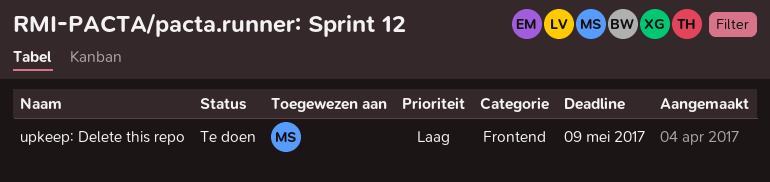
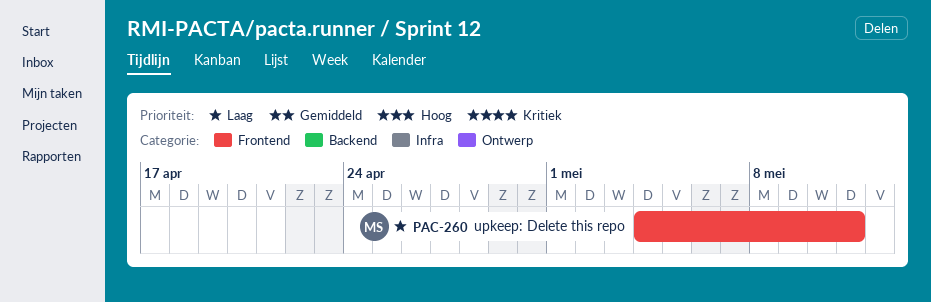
upkeep: Delete this repo, due: May 9 -> May 11

